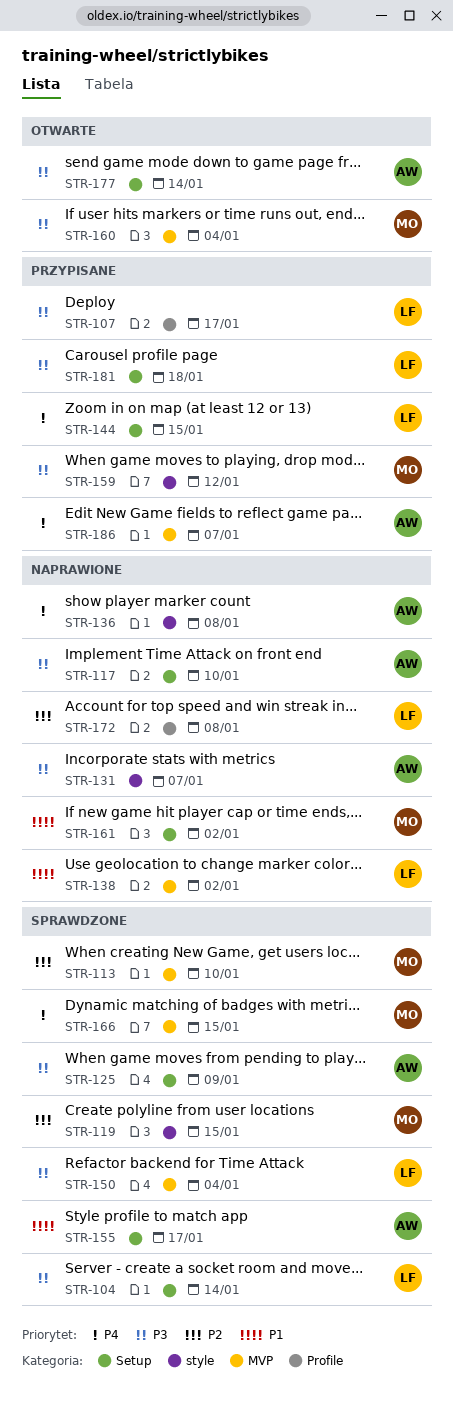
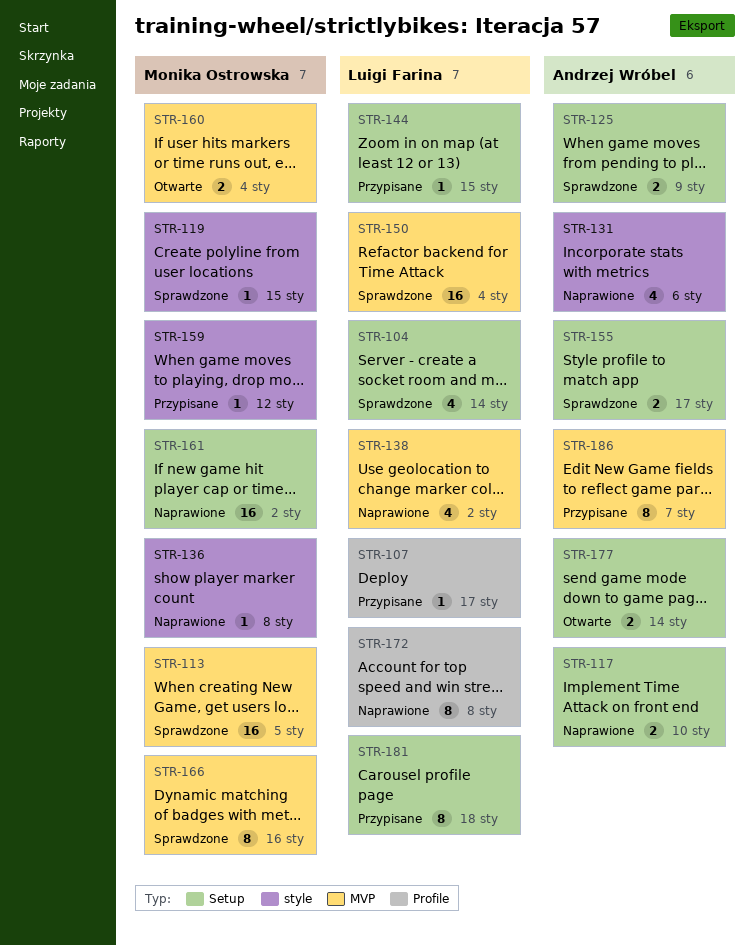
STR-113, due: Jan 10 -> Jan 5
STR-131, due: Jan 7 -> Jan 6
STR-136, owner: Andrzej Wróbel -> Monika Ostrowska
STR-166, due: Jan 15 -> Jan 16

